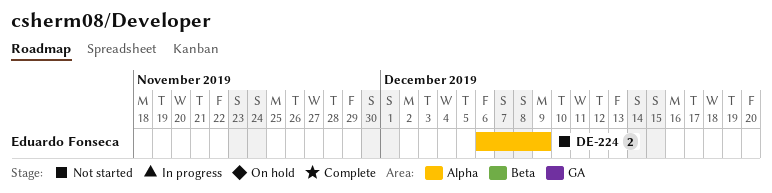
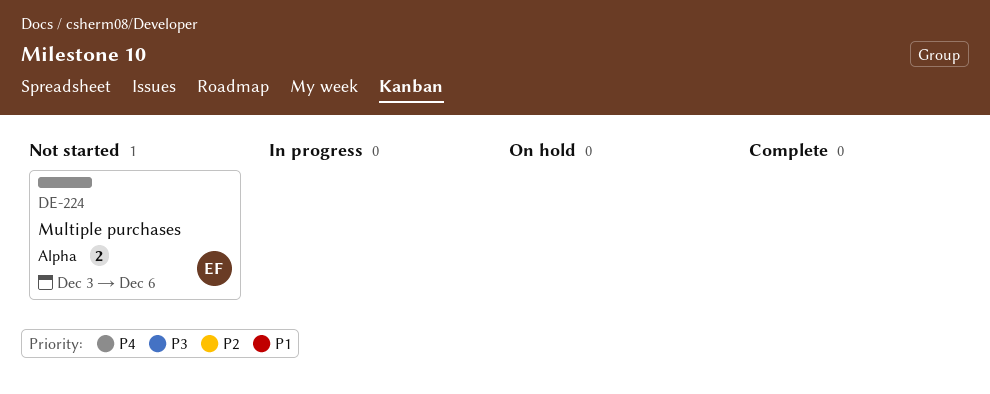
DE-224, start: Dec 6 -> Dec 3
DE-224, due: Dec 9 -> Dec 6

